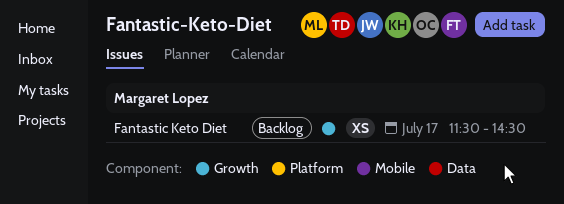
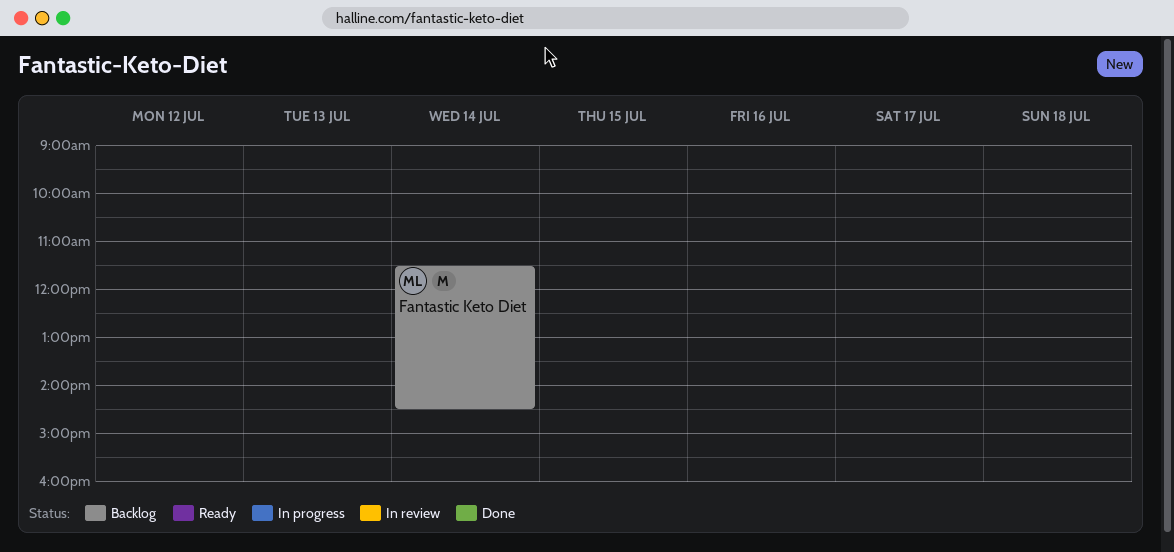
Fantastic Keto Diet, estimate: XS -> M
Fantastic Keto Diet, day: Jul 17 -> Jul 14

